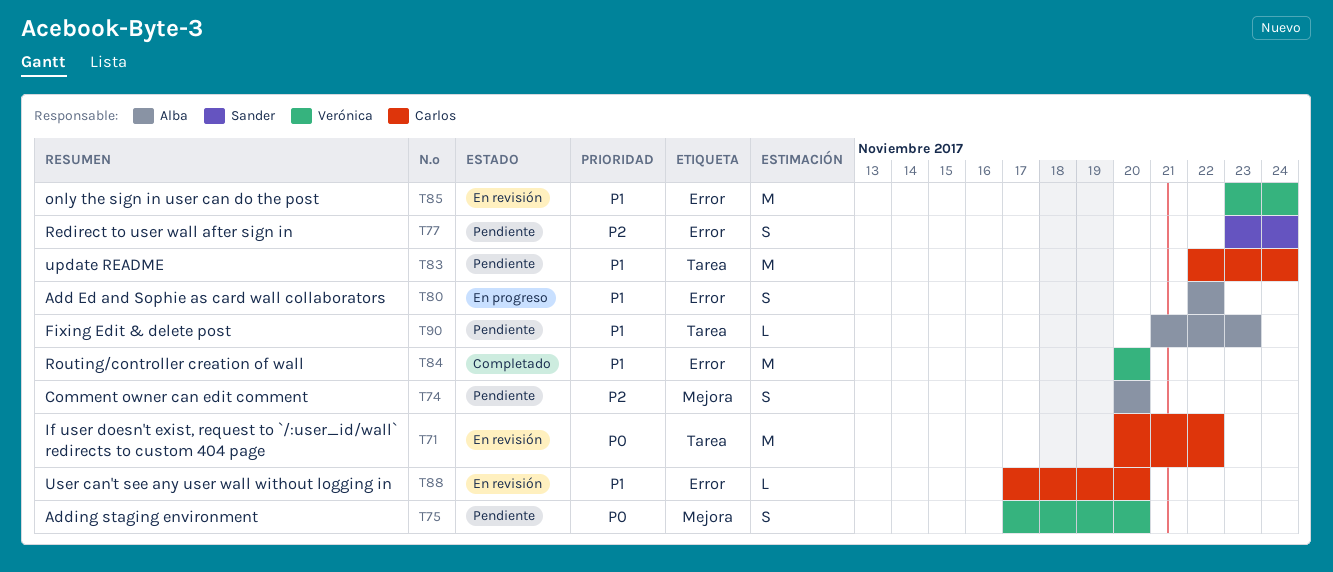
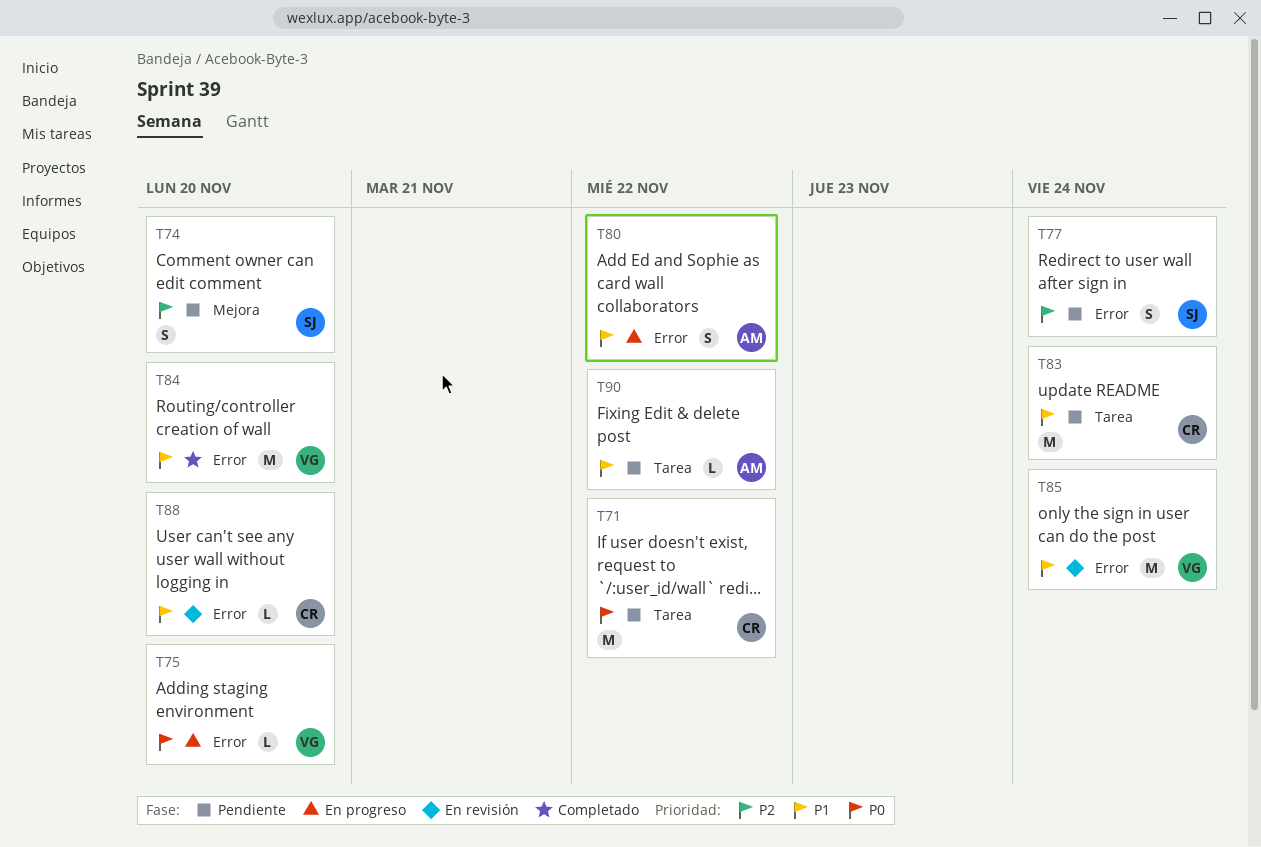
T71, status: En revisión -> Pendiente
T74, owner: Alba -> Sander
T75, status: Pendiente -> En progreso
T75, label: Mejora -> Error
T75, estimate: S -> L
T90, due: Nov 23 -> Nov 22

